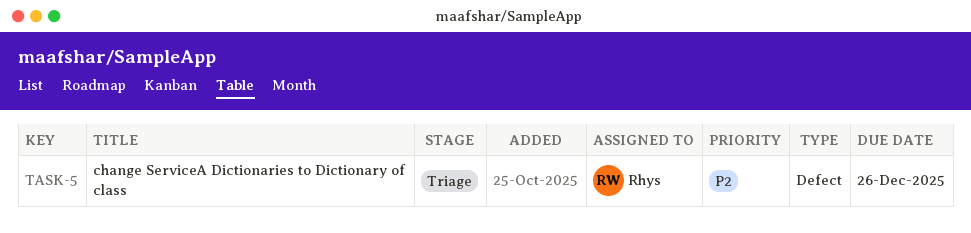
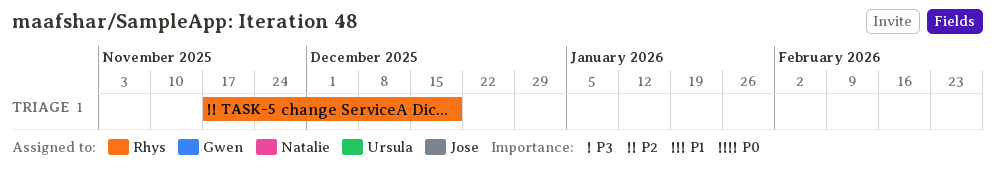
TASK-5, due: Dec 26 -> Dec 19

